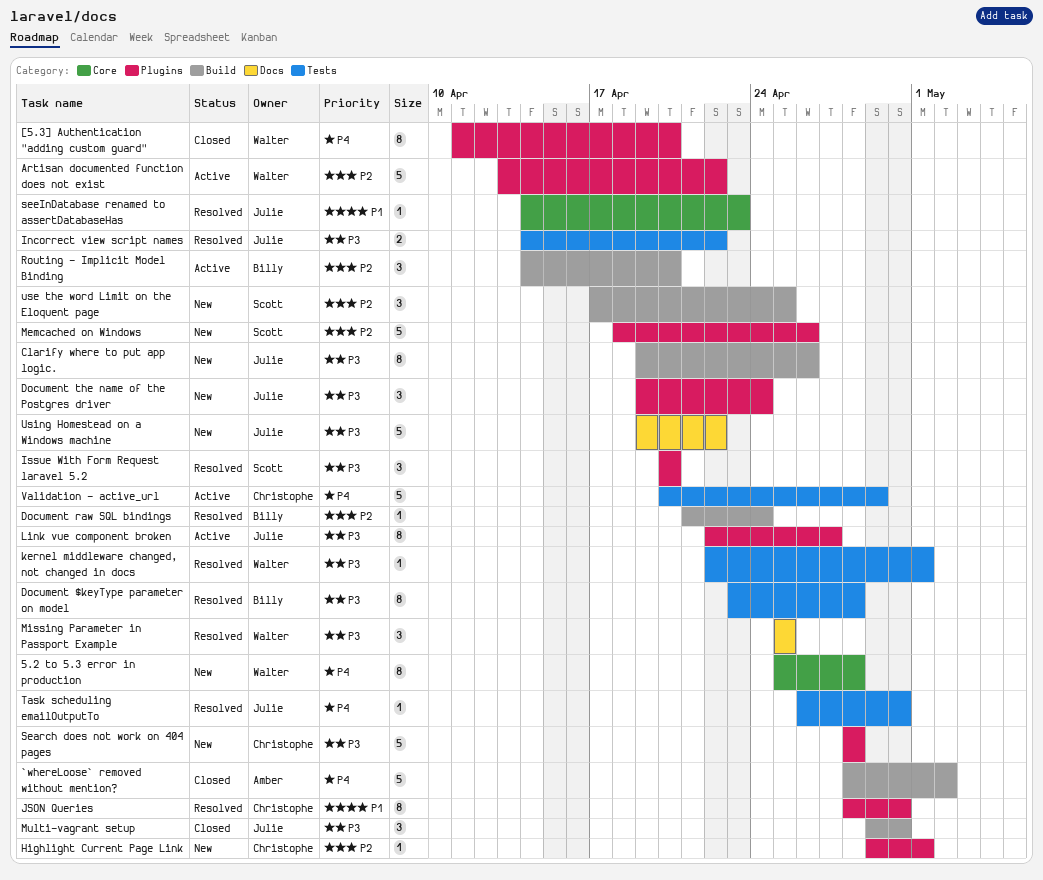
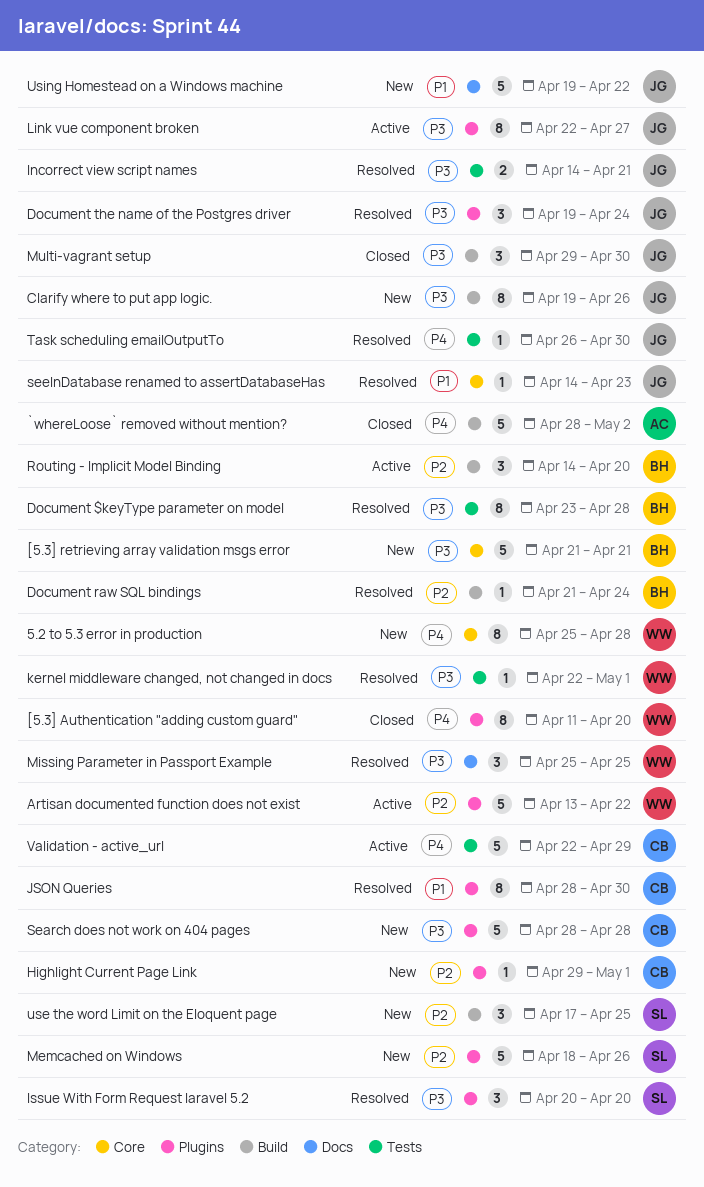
[5.3] retrieving array validation msgs error: none -> present
Document the name of the Postgres driver, status: New -> Resolved
Incorrect view script names, due: Apr 22 -> Apr 21
Using Homestead on a Windows machine, priority: P3 -> P1
Validation - active_url, start: Apr 20 -> Apr 22

